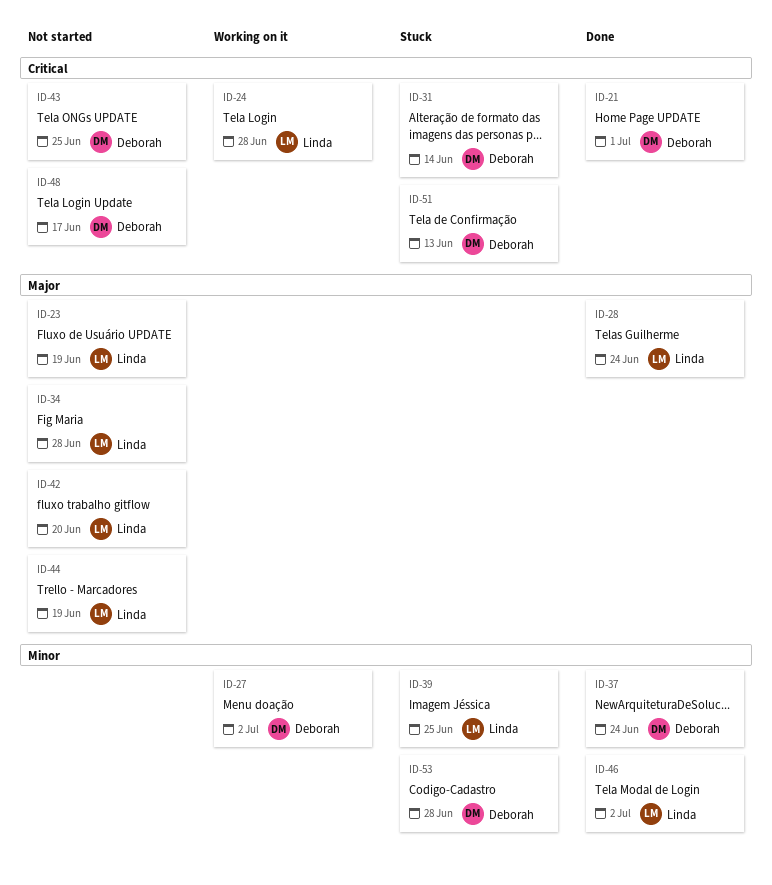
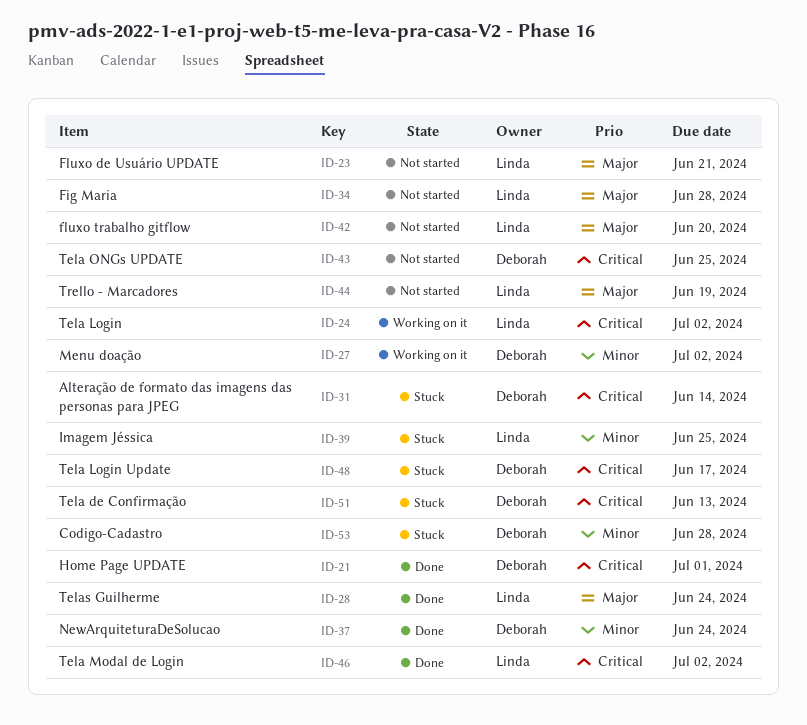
ID-23, due: Jun 19 -> Jun 21
ID-24, due: Jun 28 -> Jul 2
ID-46, priority: Minor -> Critical
ID-48, status: Not started -> Stuck

